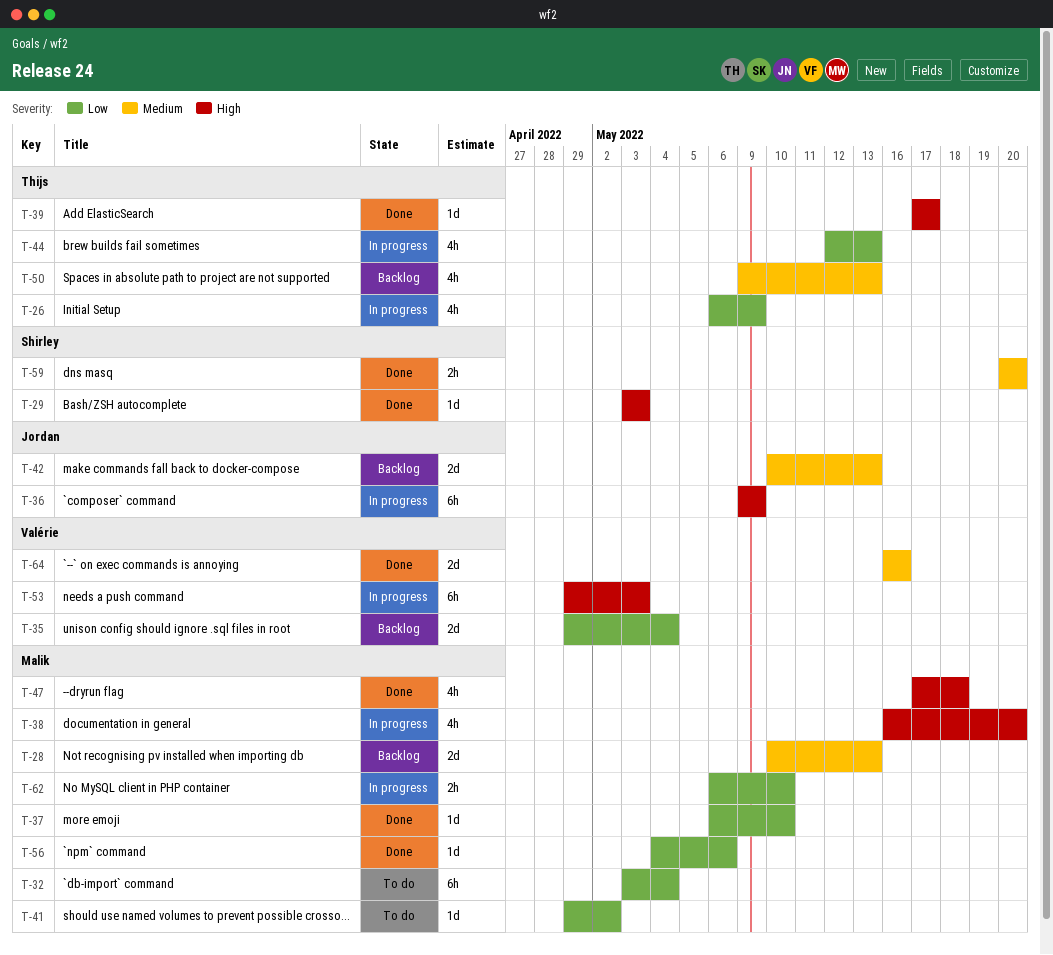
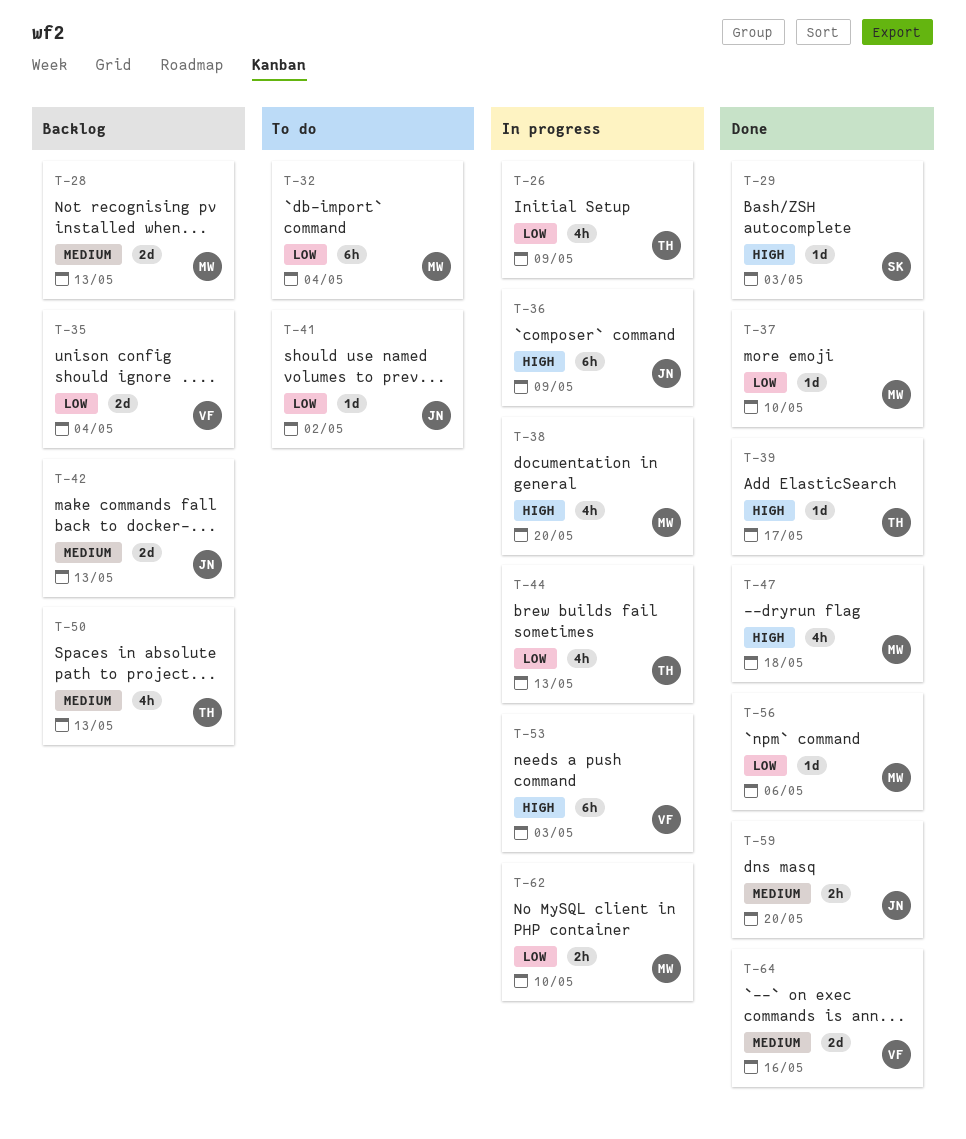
T-41, owner: Malik -> Jordan
T-59, owner: Shirley -> Jordan

